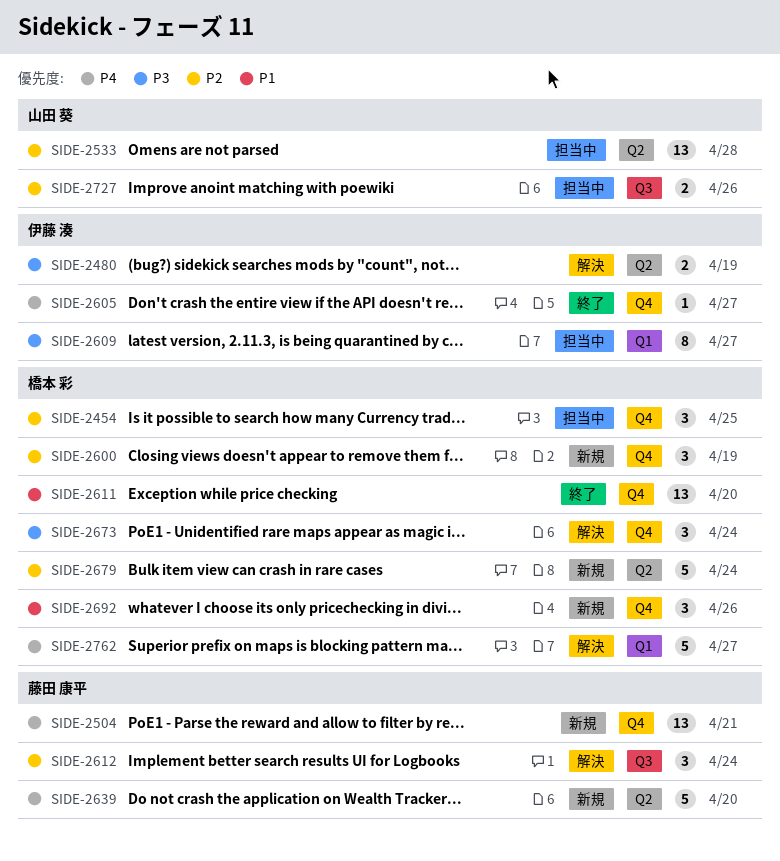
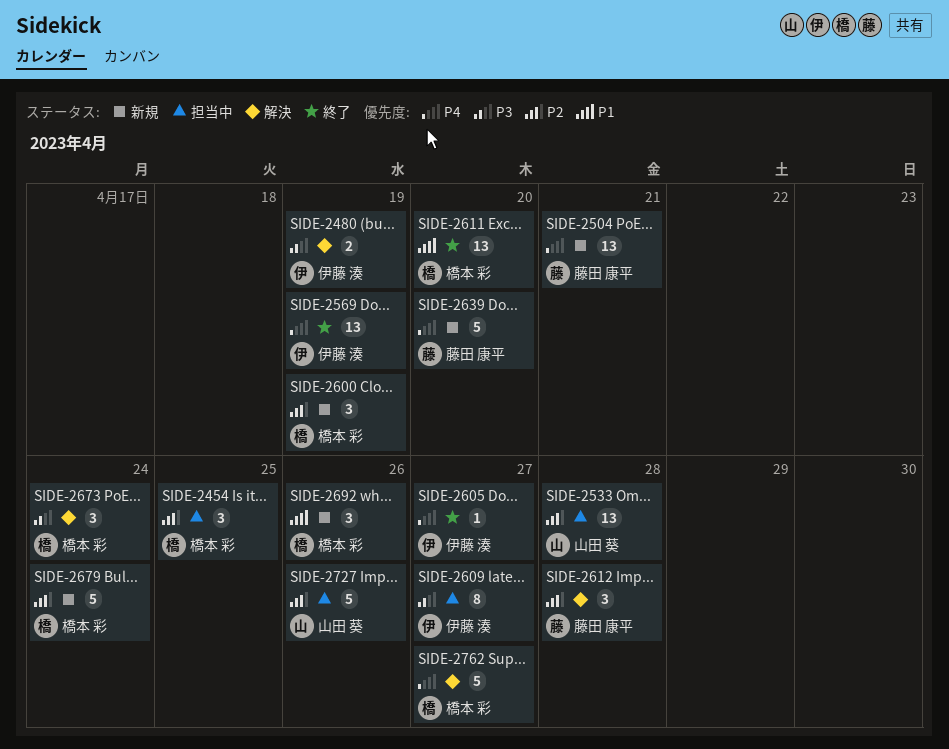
SIDE-2569: none -> present
SIDE-2612, due: Apr 24 -> Apr 28
SIDE-2727, estimate: 2 -> 5

